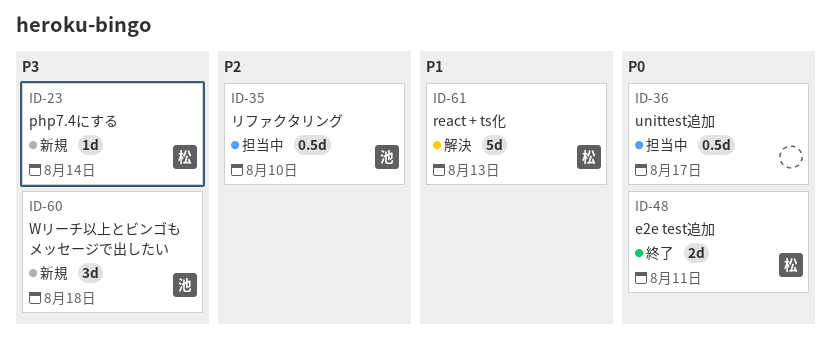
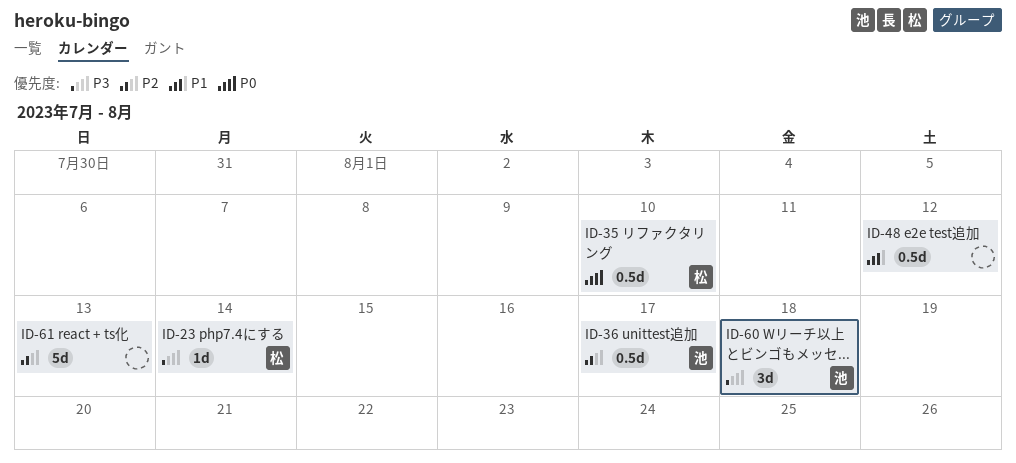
ID-35, owner: 池 -> 松
ID-35, priority: P2 -> P0
ID-36, owner: none -> 池
ID-36, priority: P0 -> P2
ID-48, owner: 松 -> none
ID-48, priority: P0 -> P1
ID-48, estimate: 2d -> 0.5d
ID-48, due: Aug 11 -> Aug 12
ID-61, owner: 松 -> none
ID-61, priority: P1 -> P2

